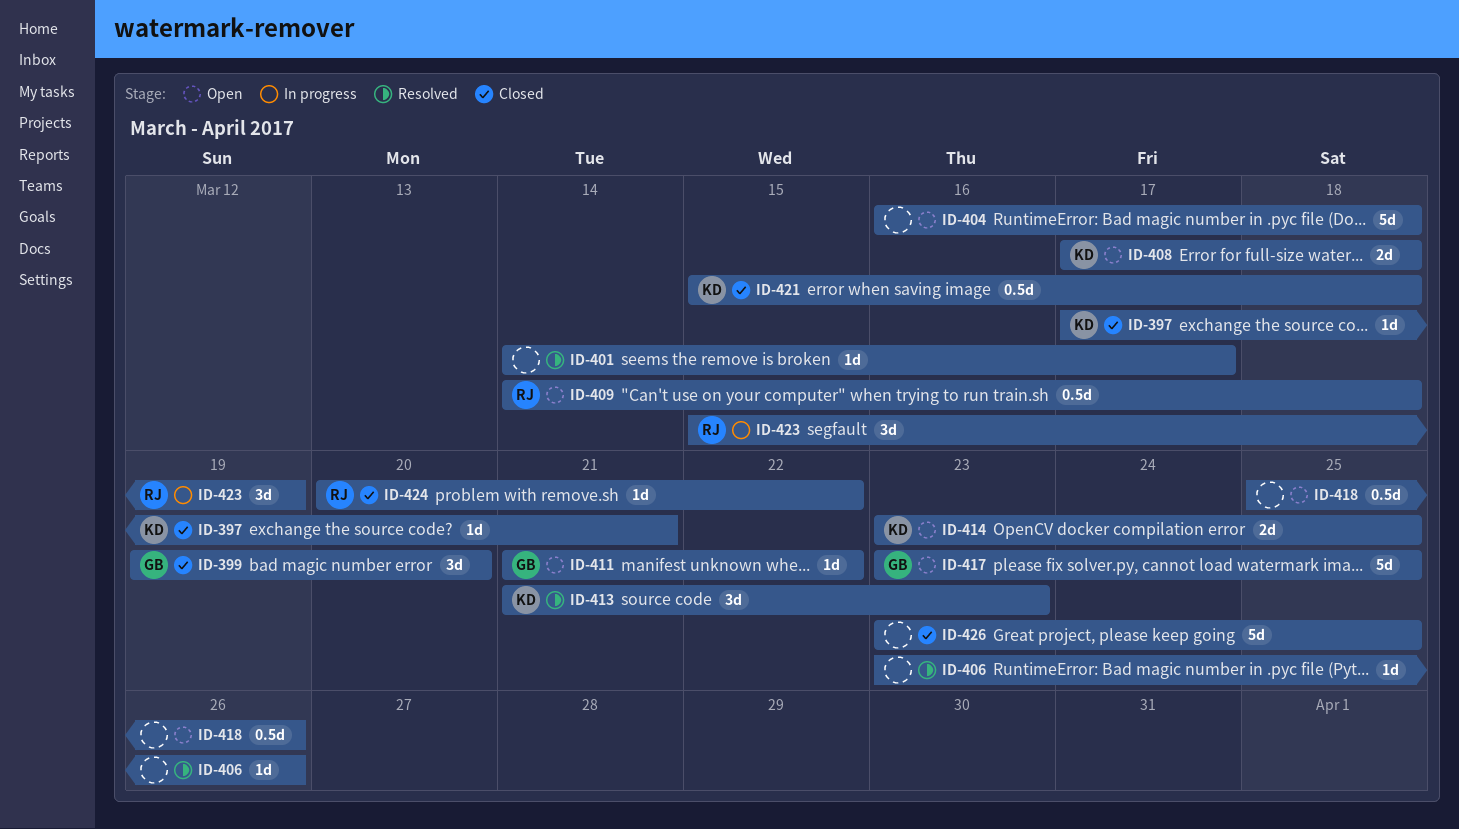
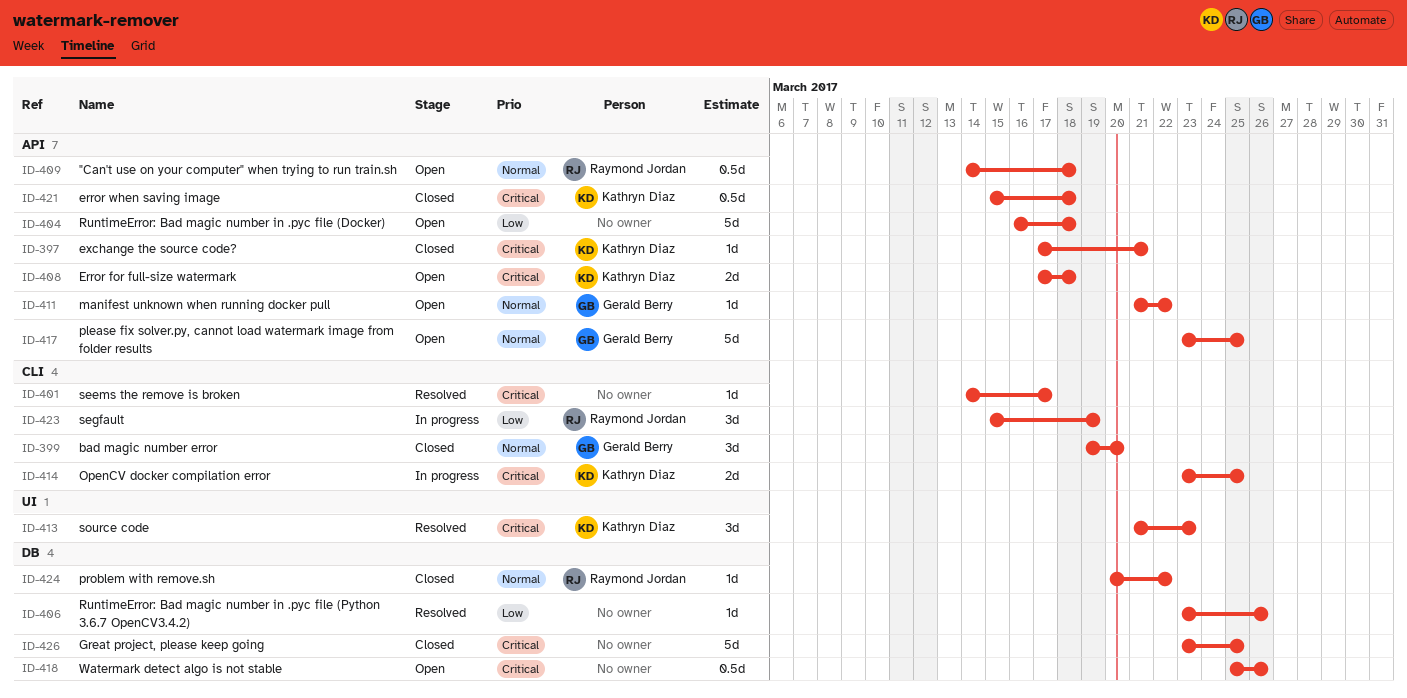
ID-414, status: Open -> In progress

